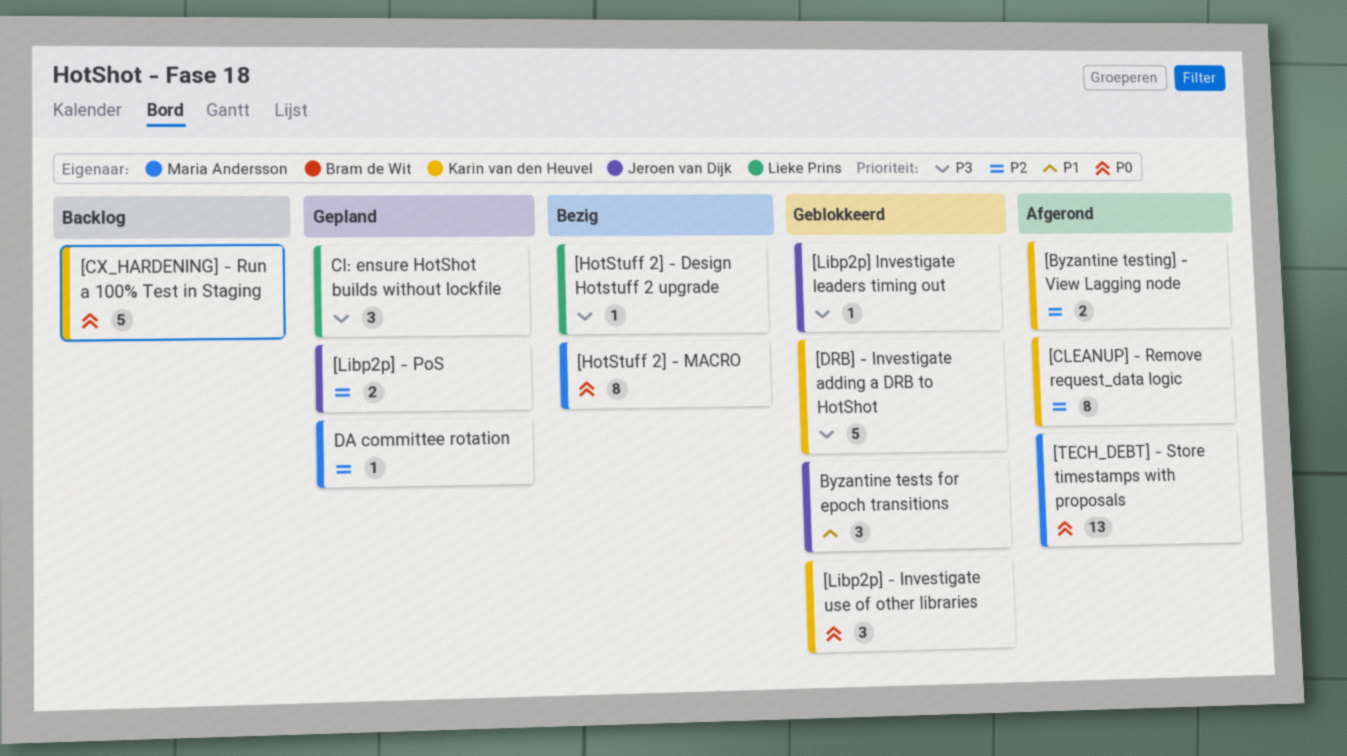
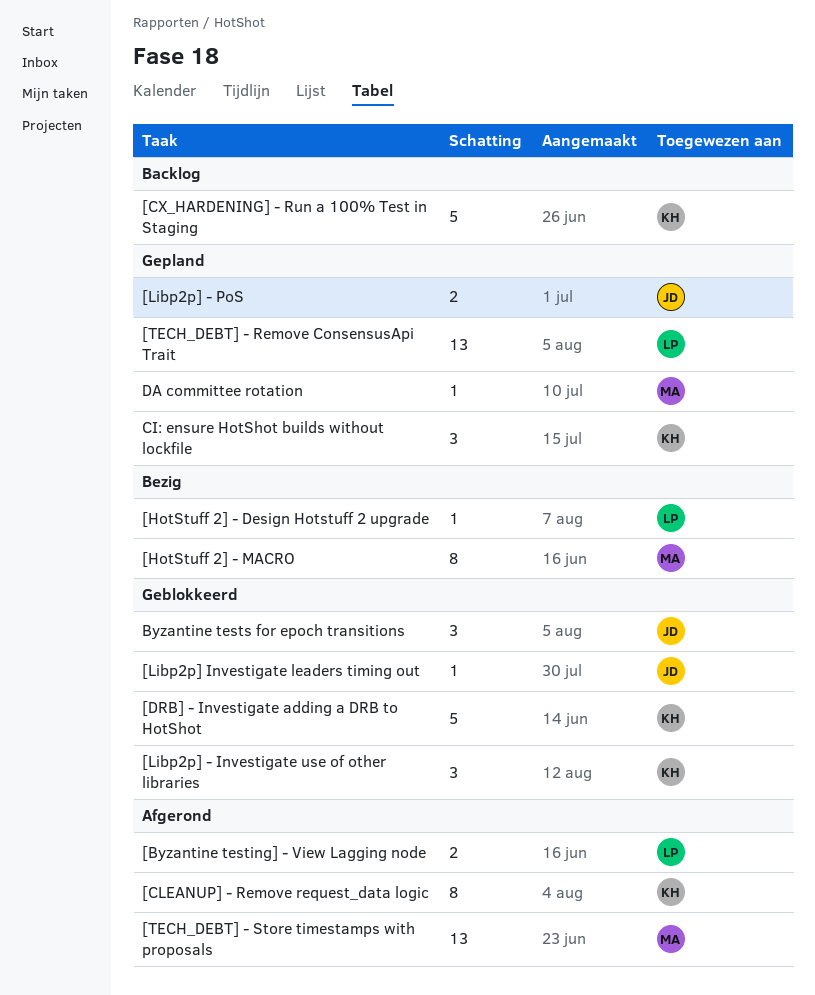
[Byzantine testing] - View Lagging node, owner: Karin van den Heuvel -> Lieke Prins
[TECH_DEBT] - Remove ConsensusApi Trait: none -> present
CI: ensure HotShot builds without lockfile, owner: Lieke Prins -> Karin van den Heuvel

